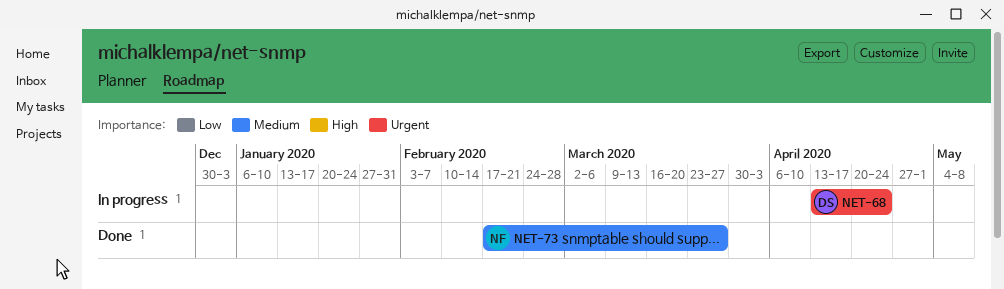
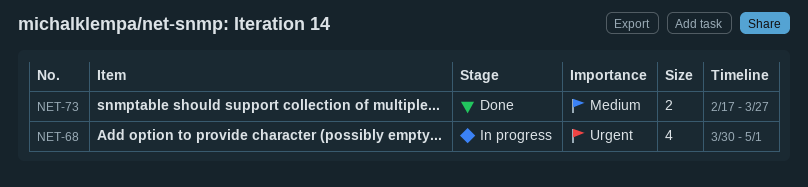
NET-68, start: Apr 13 -> Mar 30
NET-68, due: Apr 24 -> May 1

